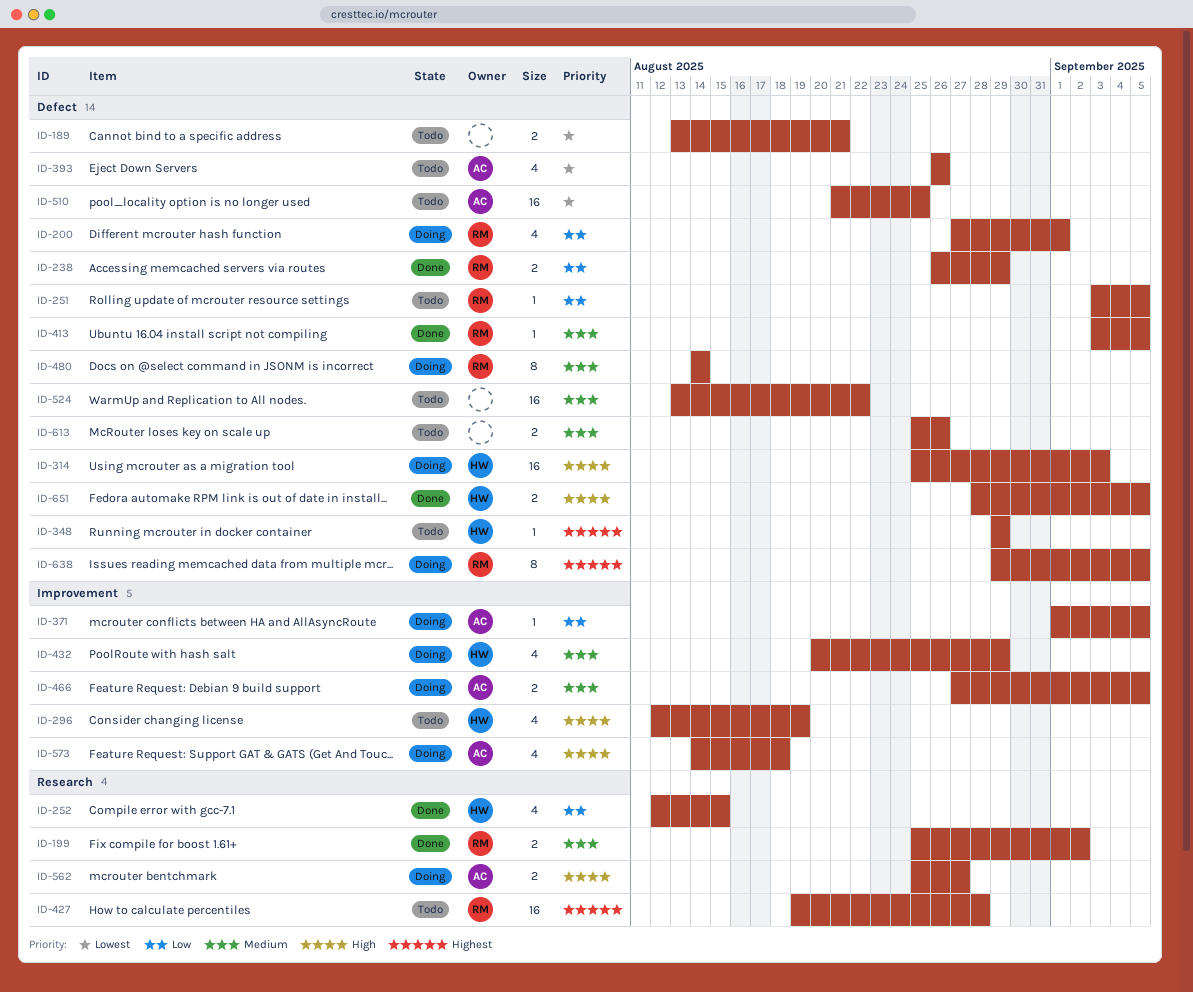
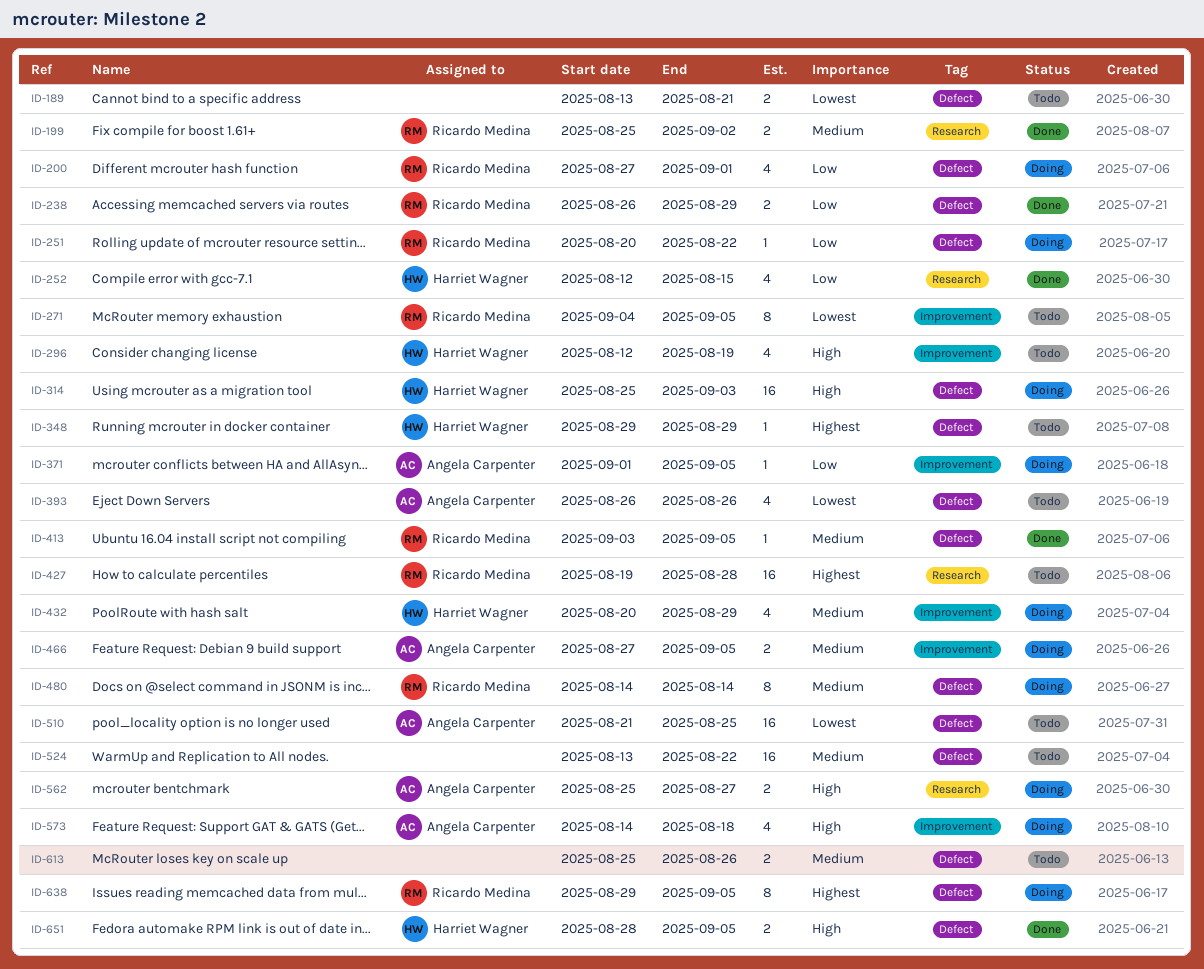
ID-251, status: Todo -> Doing
ID-251, start: Sep 3 -> Aug 20
ID-251, due: Sep 5 -> Aug 22
ID-271: none -> present

